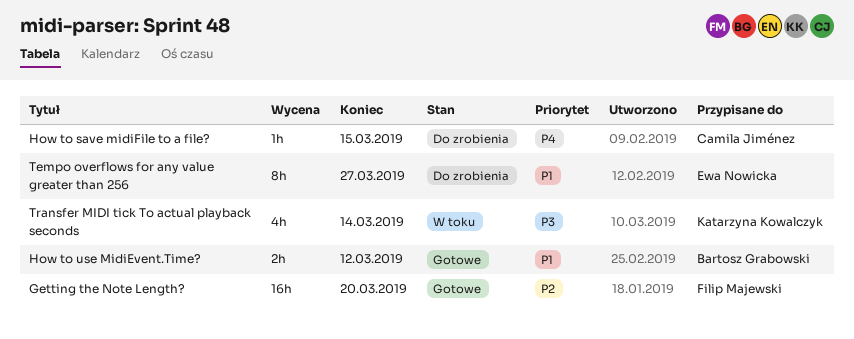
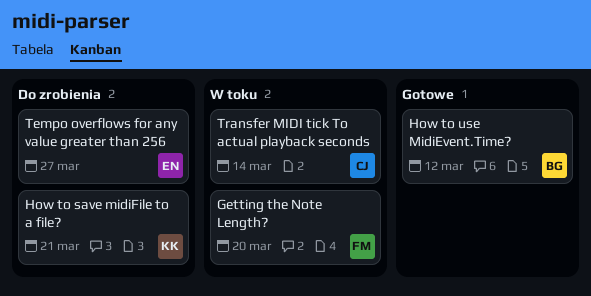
Getting the Note Length?, status: Gotowe -> W toku
How to save midiFile to a file?, owner: Camila Jiménez -> Katarzyna Kowalczyk
How to save midiFile to a file?, due: Mar 15 -> Mar 21
Transfer MIDI tick To actual playback seconds, owner: Katarzyna Kowalczyk -> Camila Jiménez

